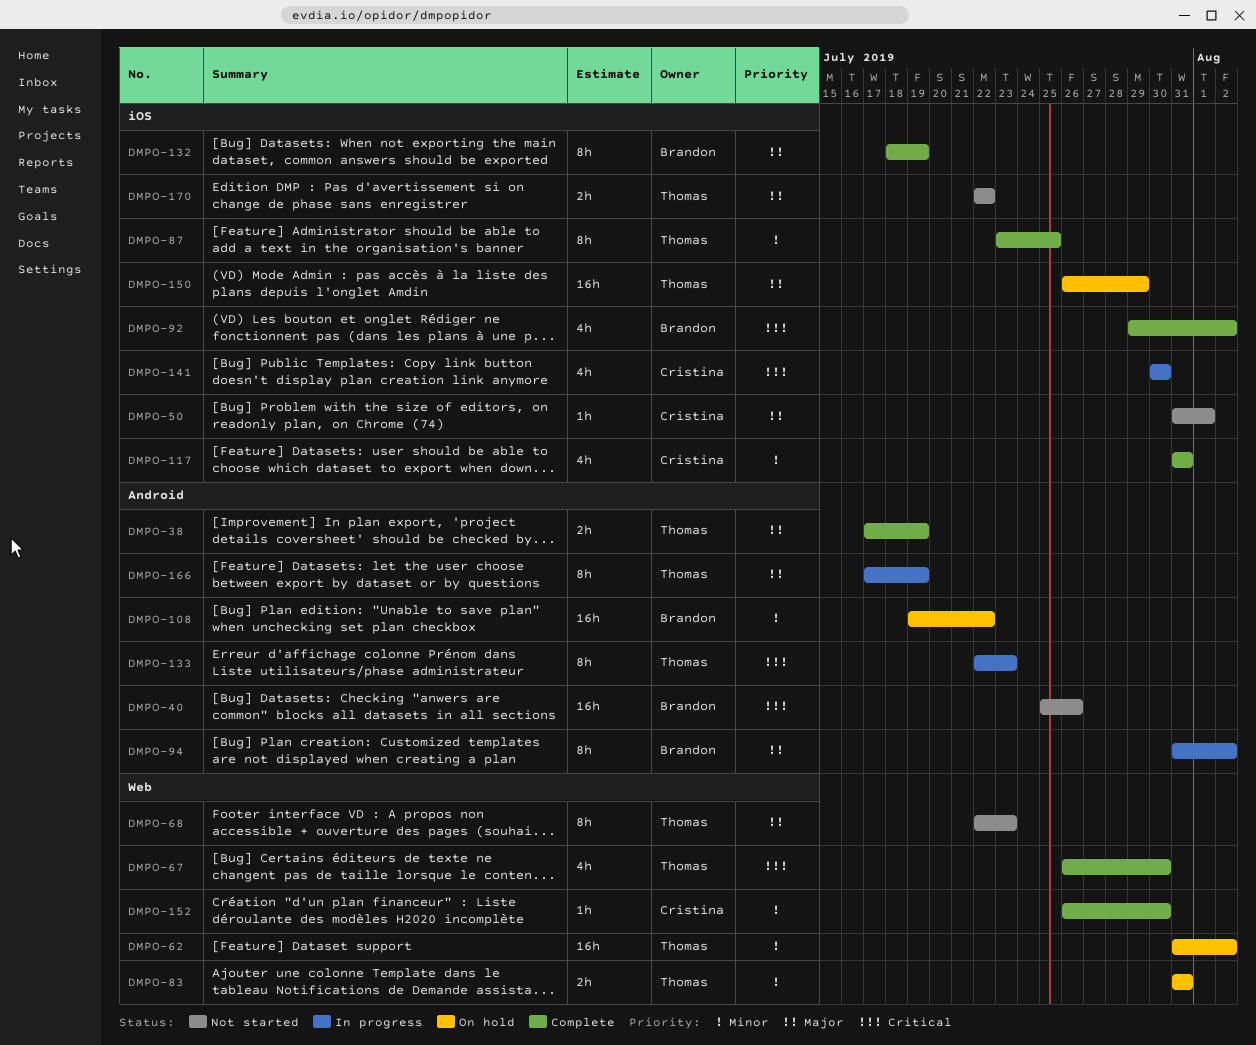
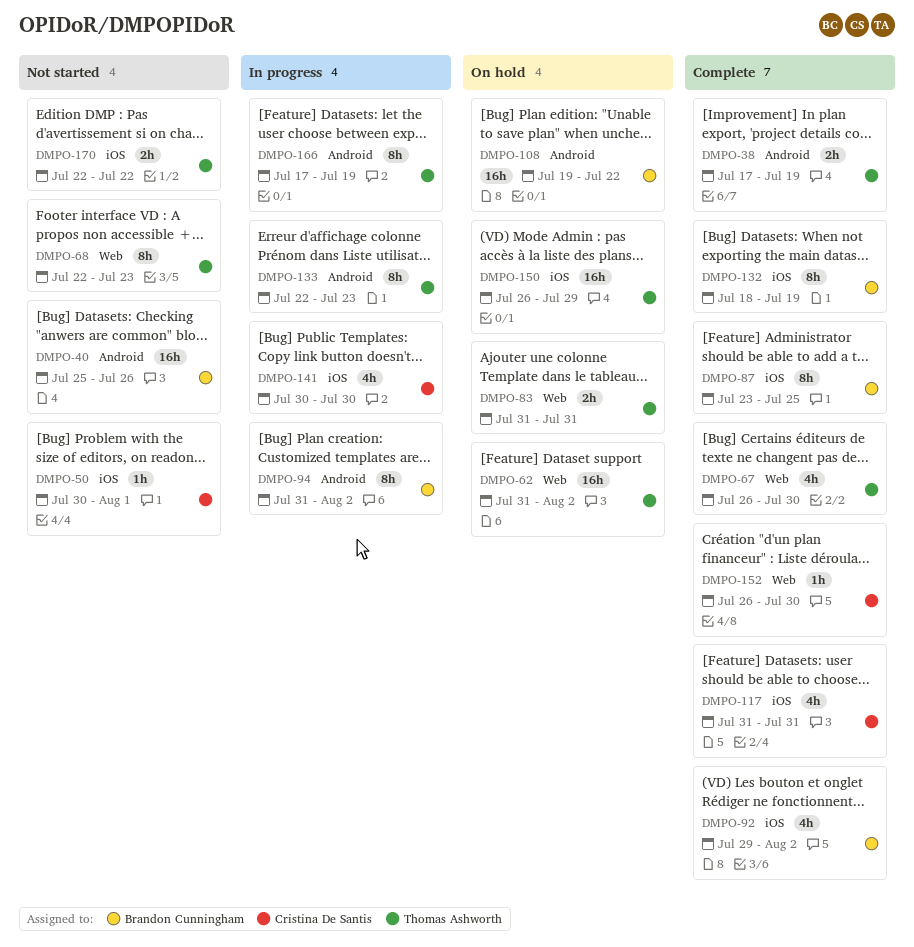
DMPO-50, start: Jul 31 -> Jul 30
DMPO-87, owner: Thomas Ashworth -> Brandon Cunningham

